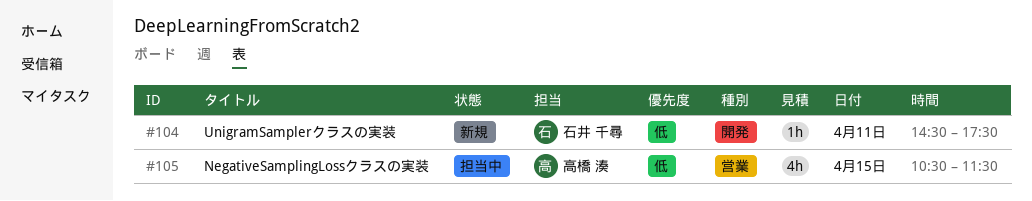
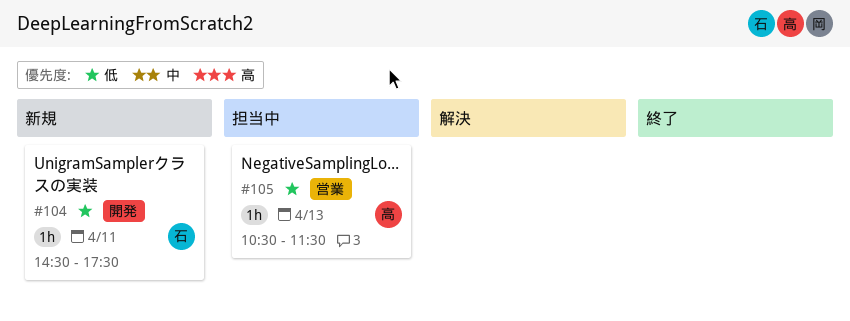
#105, estimate: 4h -> 1h
#105, day: Apr 15 -> Apr 13

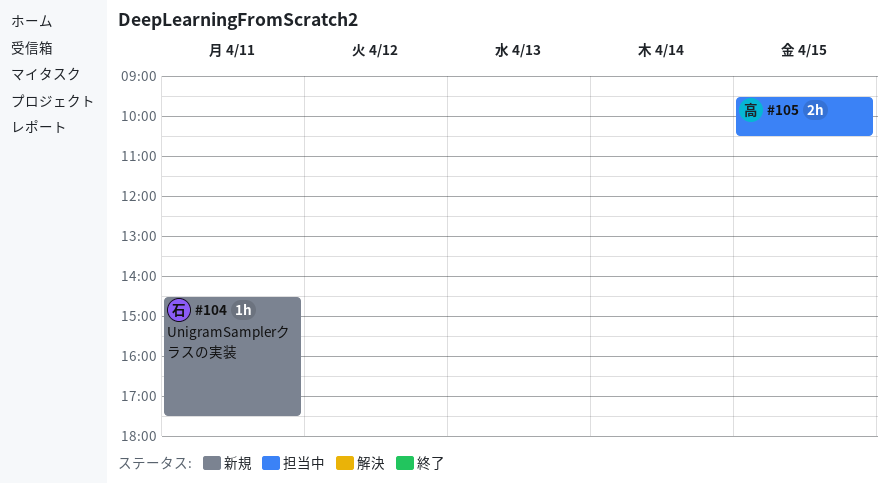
#105, estimate: 1h -> 2h
#105, day: Apr 13 -> Apr 15
#105, begins: 10:30 -> 09:30
#105, ends: 11:30 -> 10:30

